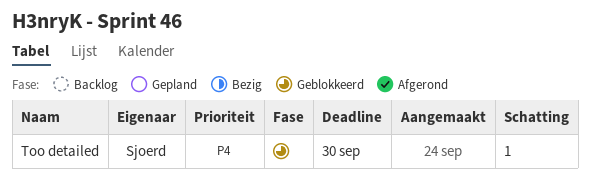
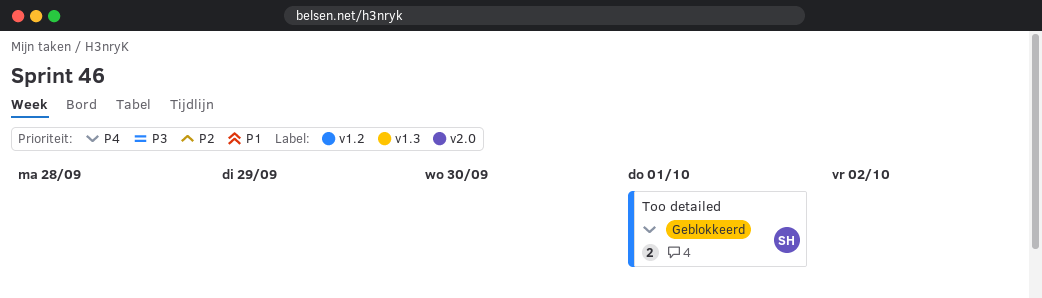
Too detailed, estimate: 1 -> 2
Too detailed, due: Sep 30 -> Oct 1

